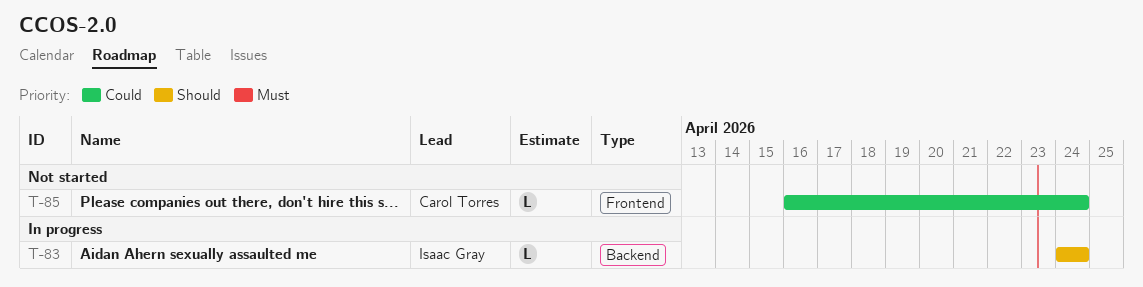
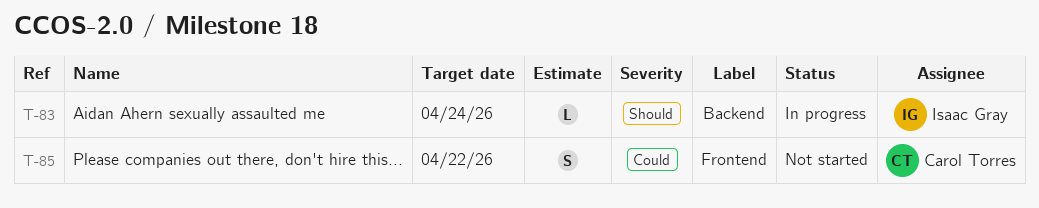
T-85, estimate: L -> S
T-85, due: Apr 24 -> Apr 22

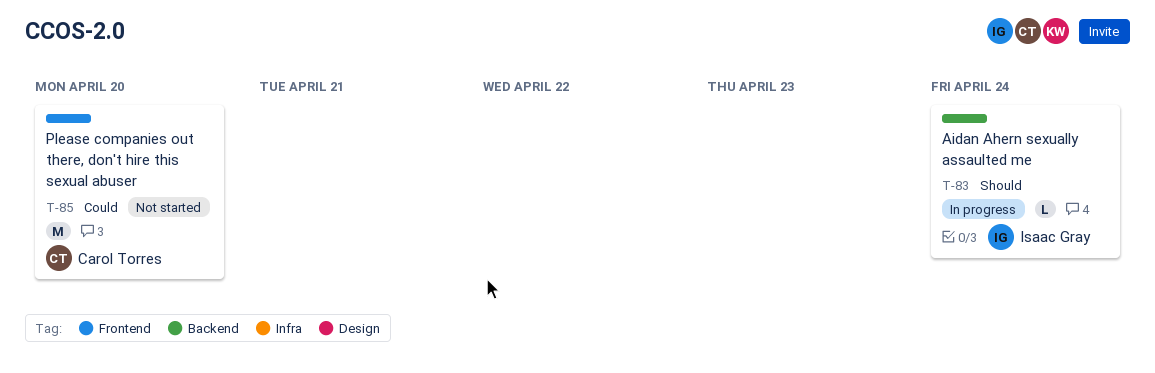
T-85, estimate: S -> M
T-85, due: Apr 22 -> Apr 20

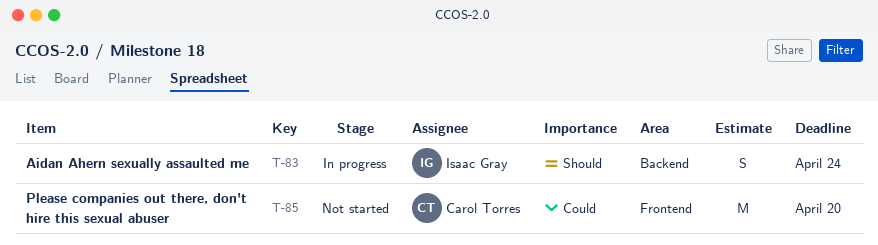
T-83, estimate: L -> S

